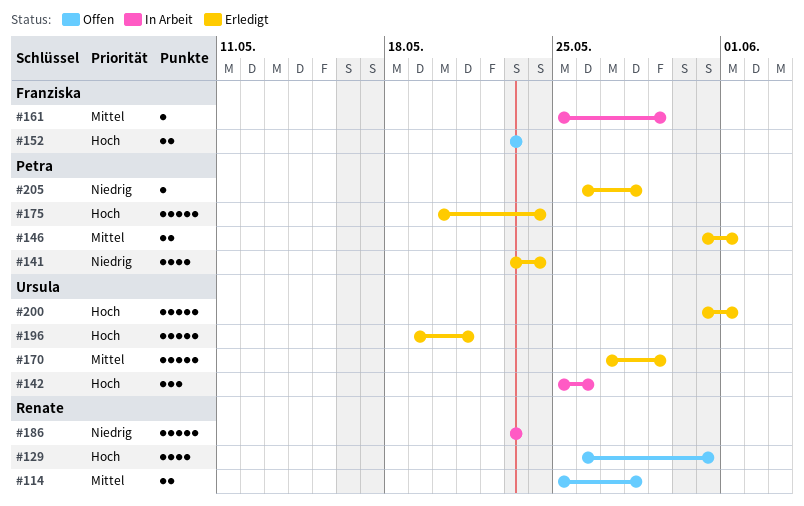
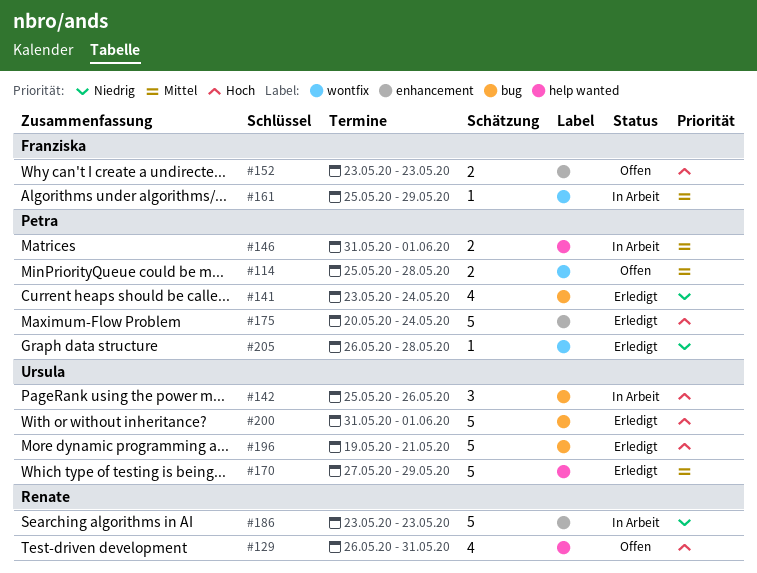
#114, owner: Renate -> Petra
#146, status: Erledigt -> In Arbeit

